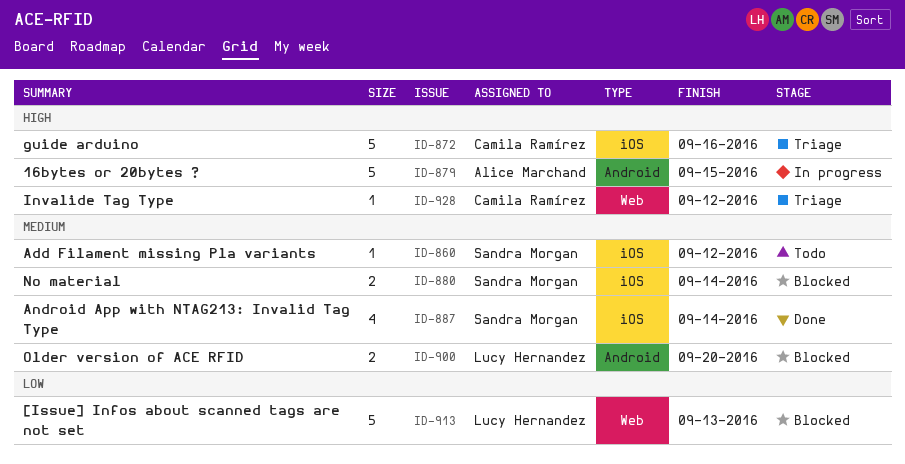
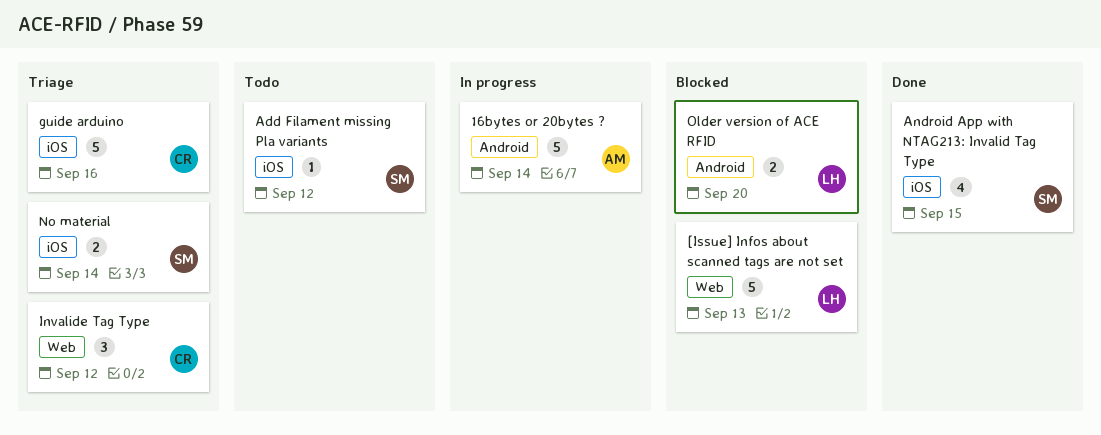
16bytes or 20bytes ?, due: Sep 15 -> Sep 14
Android App with NTAG213: Invalid Tag Type, due: Sep 14 -> Sep 15
Invalide Tag Type, estimate: 1 -> 3
No material, status: Blocked -> Triage

